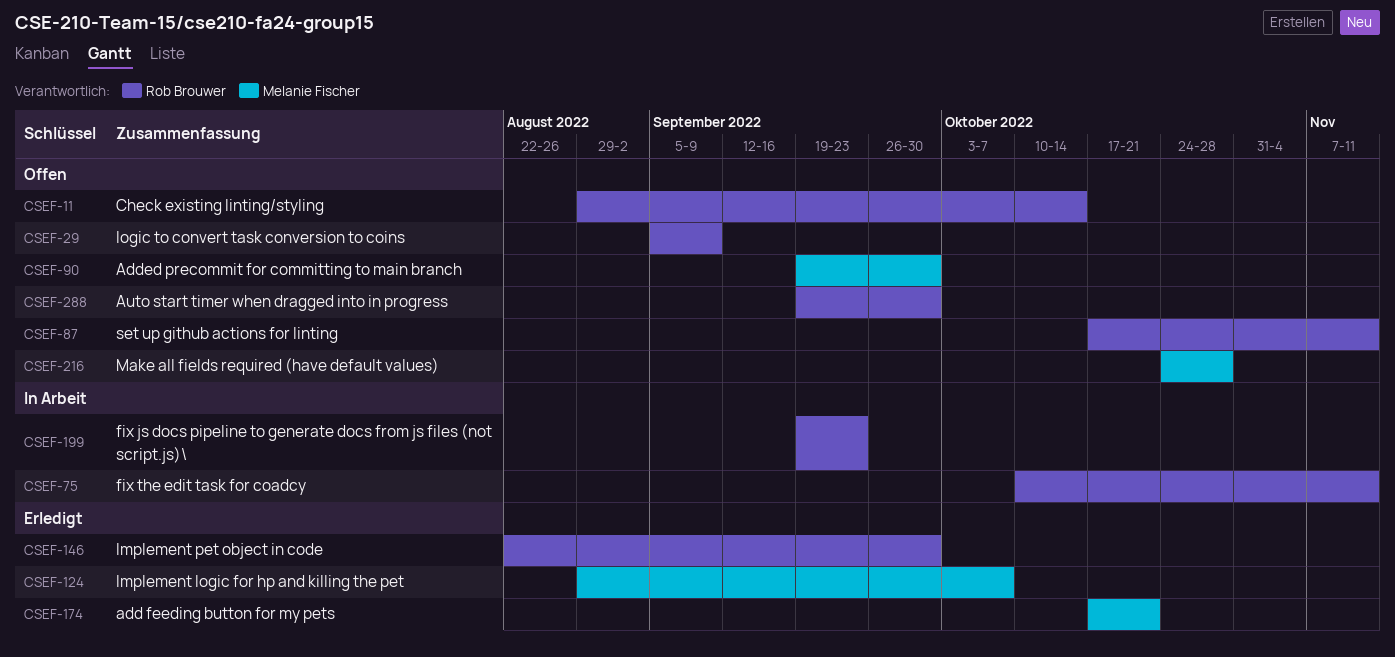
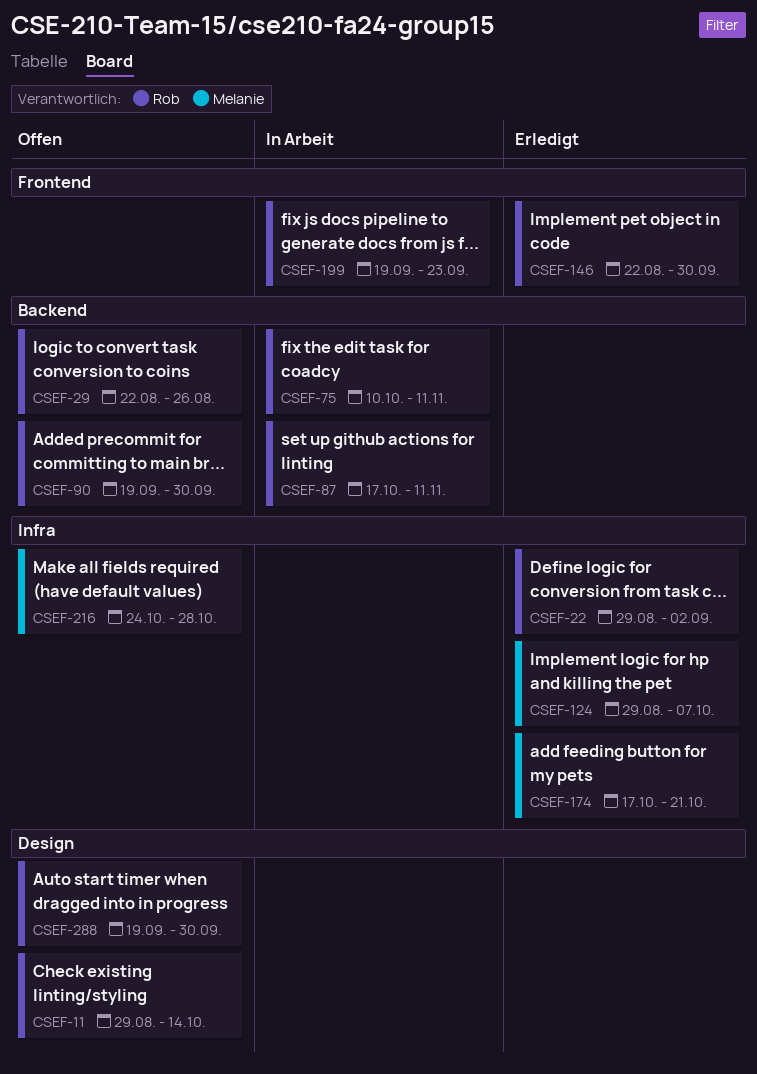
CSEF-22: none -> present
CSEF-29, start: Sep 5 -> Aug 22
CSEF-29, due: Sep 9 -> Aug 26
CSEF-87, status: Offen -> In Arbeit
CSEF-90, owner: Melanie Fischer -> Rob Brouwer

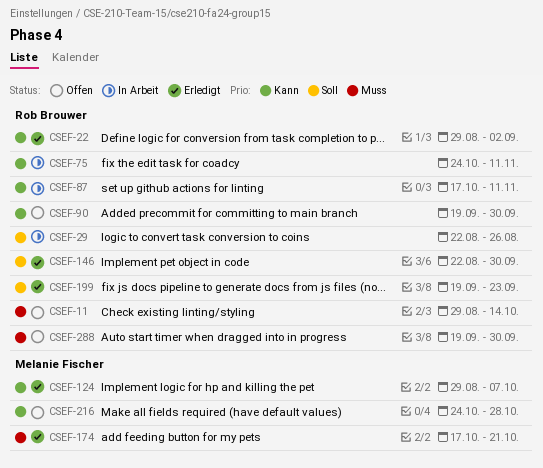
CSEF-29, status: Offen -> In Arbeit
CSEF-75, start: Oct 10 -> Oct 24
CSEF-199, status: In Arbeit -> Erledigt

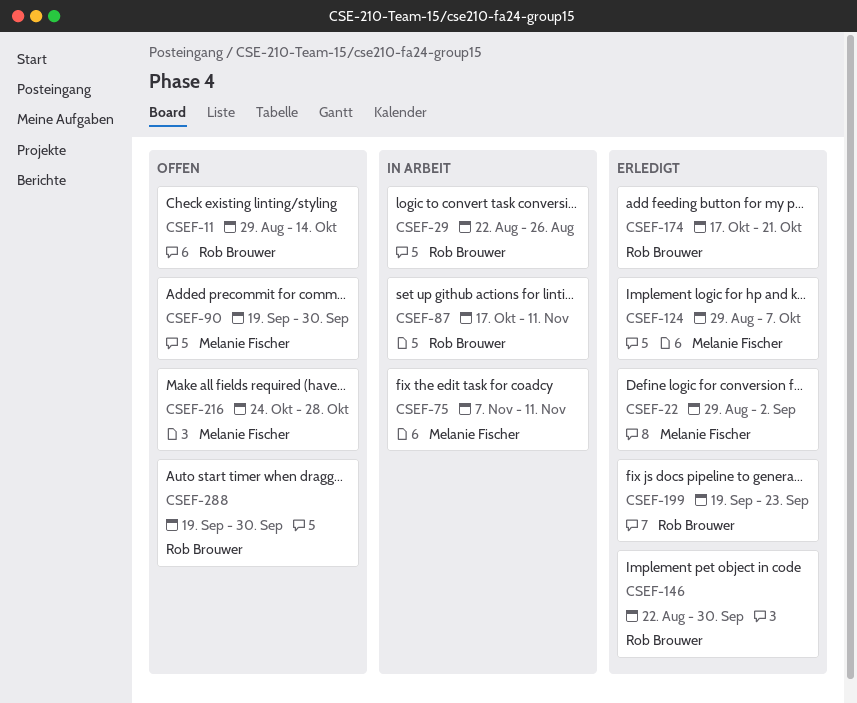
CSEF-22, owner: Rob Brouwer -> Melanie Fischer
CSEF-75, owner: Rob Brouwer -> Melanie Fischer
CSEF-75, start: Oct 24 -> Nov 7
CSEF-90, owner: Rob Brouwer -> Melanie Fischer
CSEF-174, owner: Melanie Fischer -> Rob Brouwer

